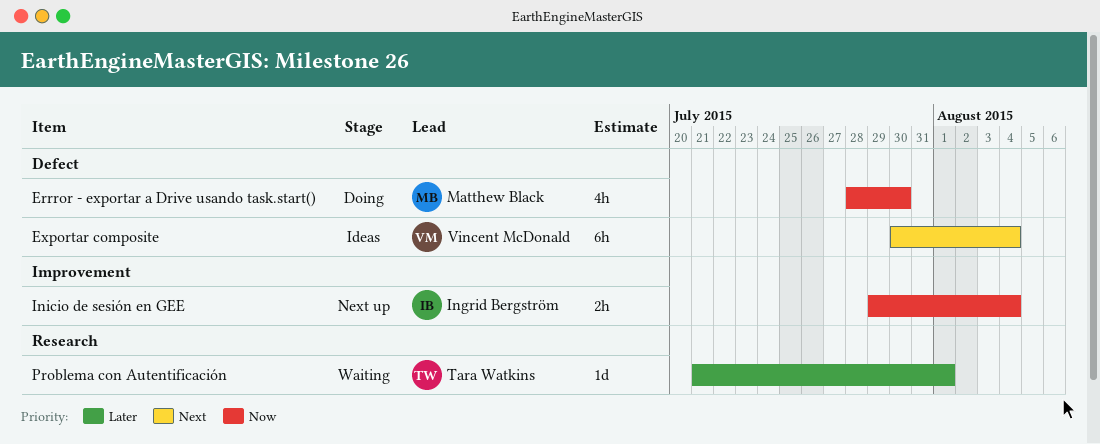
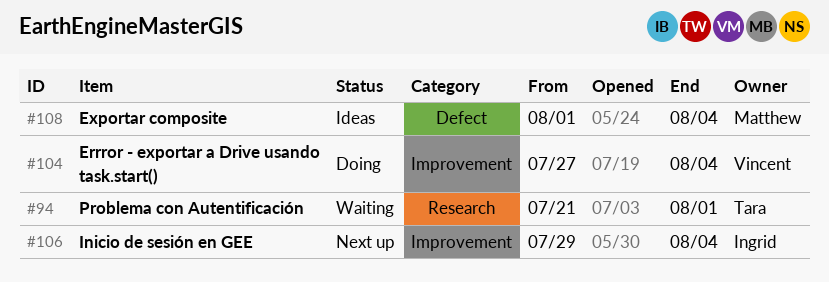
Errror - exportar a Drive usando task.start(), owner: Matthew Black -> Vincent McDonald
Errror - exportar a Drive usando task.start(), label: Defect -> Improvement
Errror - exportar a Drive usando task.start(), start: Jul 28 -> Jul 27
Errror - exportar a Drive usando task.start(), due: Jul 30 -> Aug 4
Exportar composite, owner: Vincent McDonald -> Matthew Black
Exportar composite, start: Jul 30 -> Aug 1

